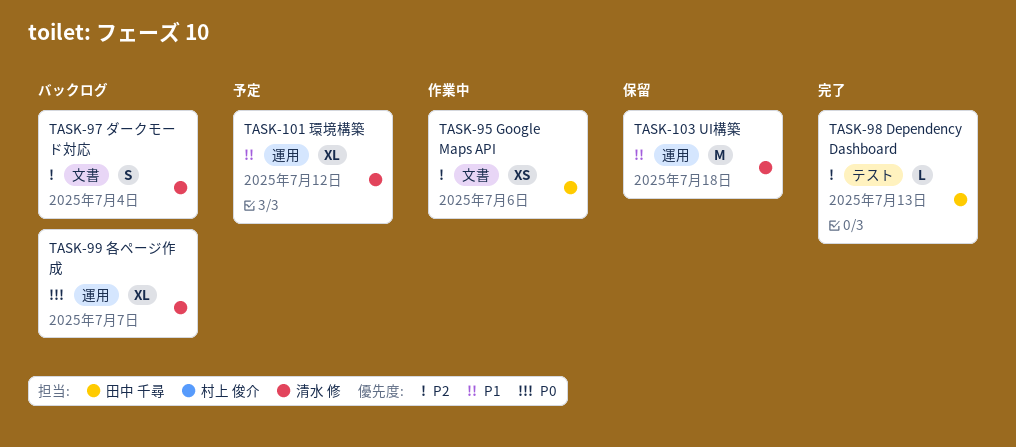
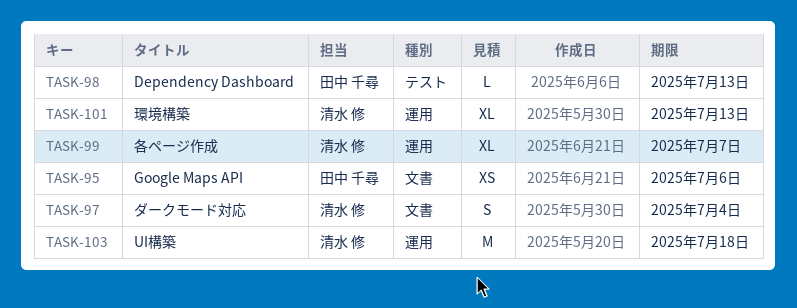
TASK-101, due: Jul 12 -> Jul 13

